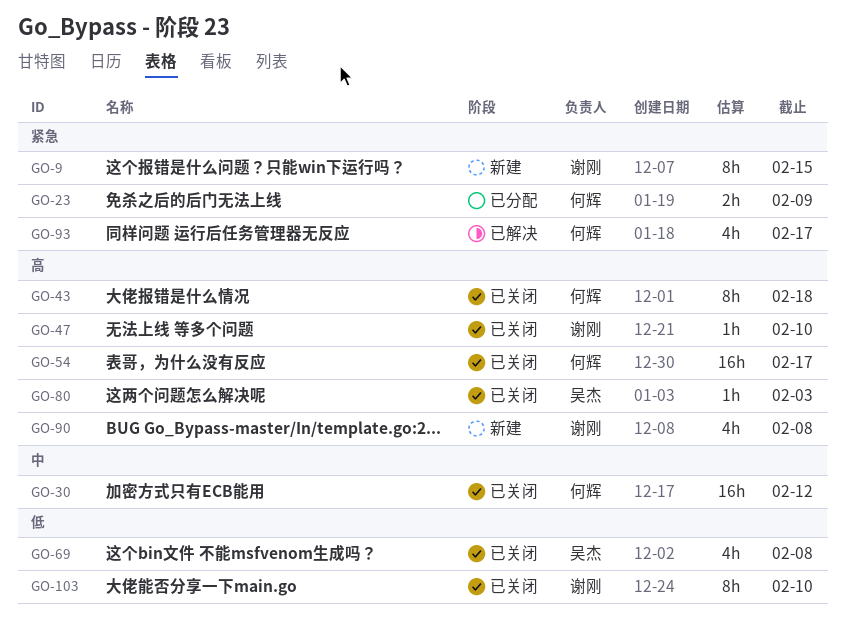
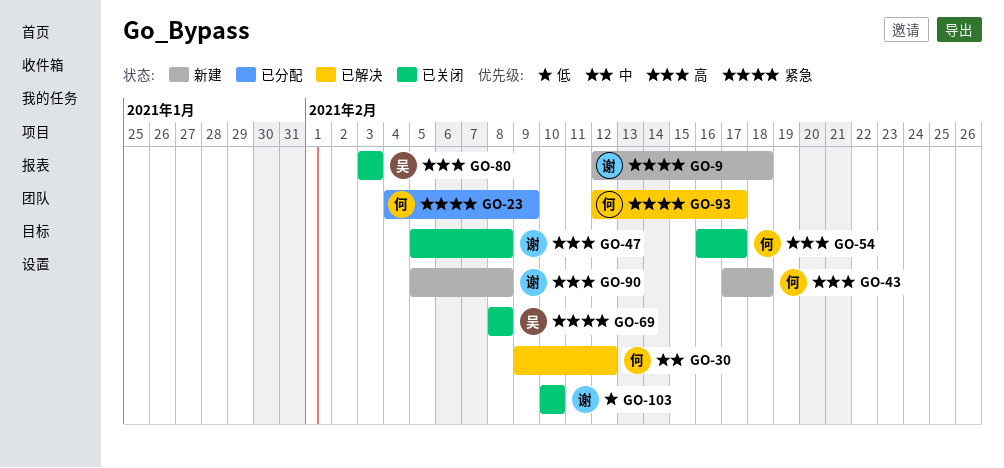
GO-9, due: Feb 15 -> Feb 18
GO-30, status: 已关闭 -> 已解决
GO-43, status: 已关闭 -> 新建
GO-47, due: Feb 10 -> Feb 8
GO-69, priority: 低 -> 紧急

